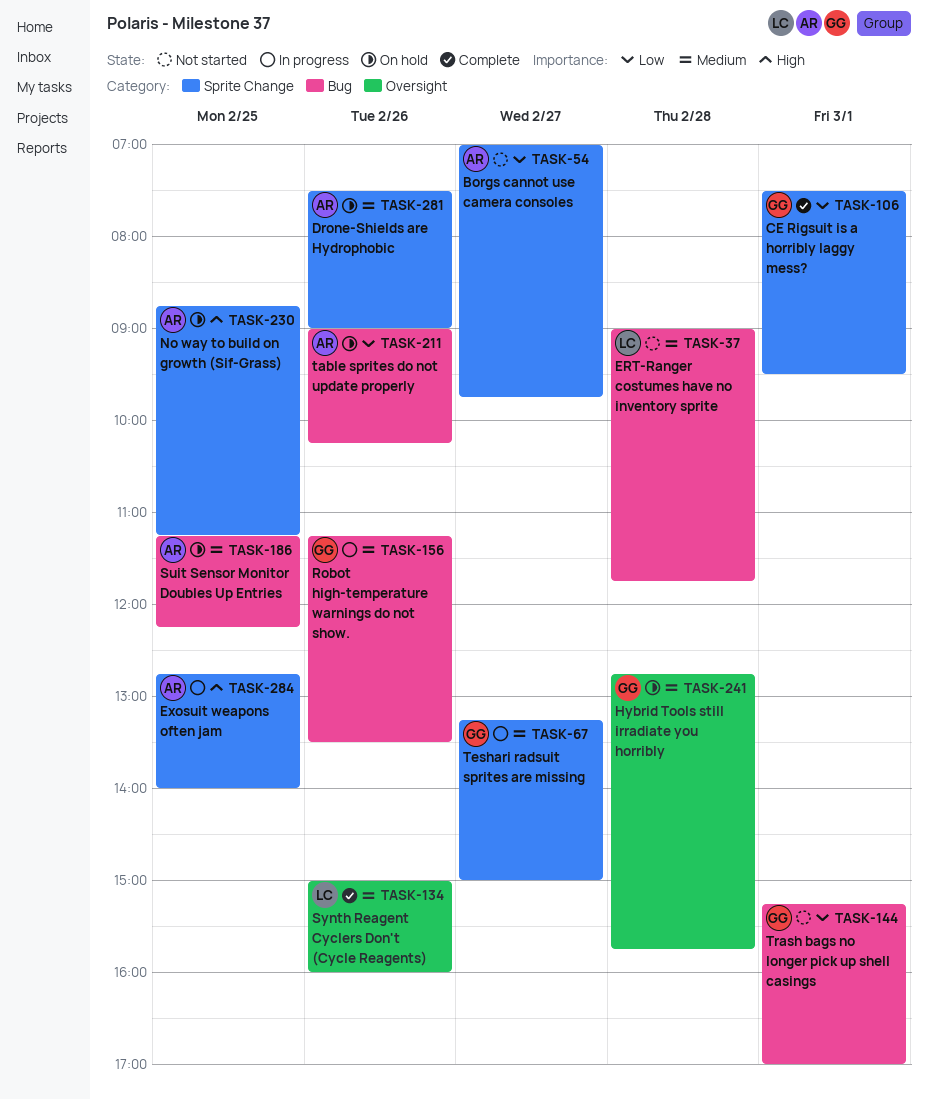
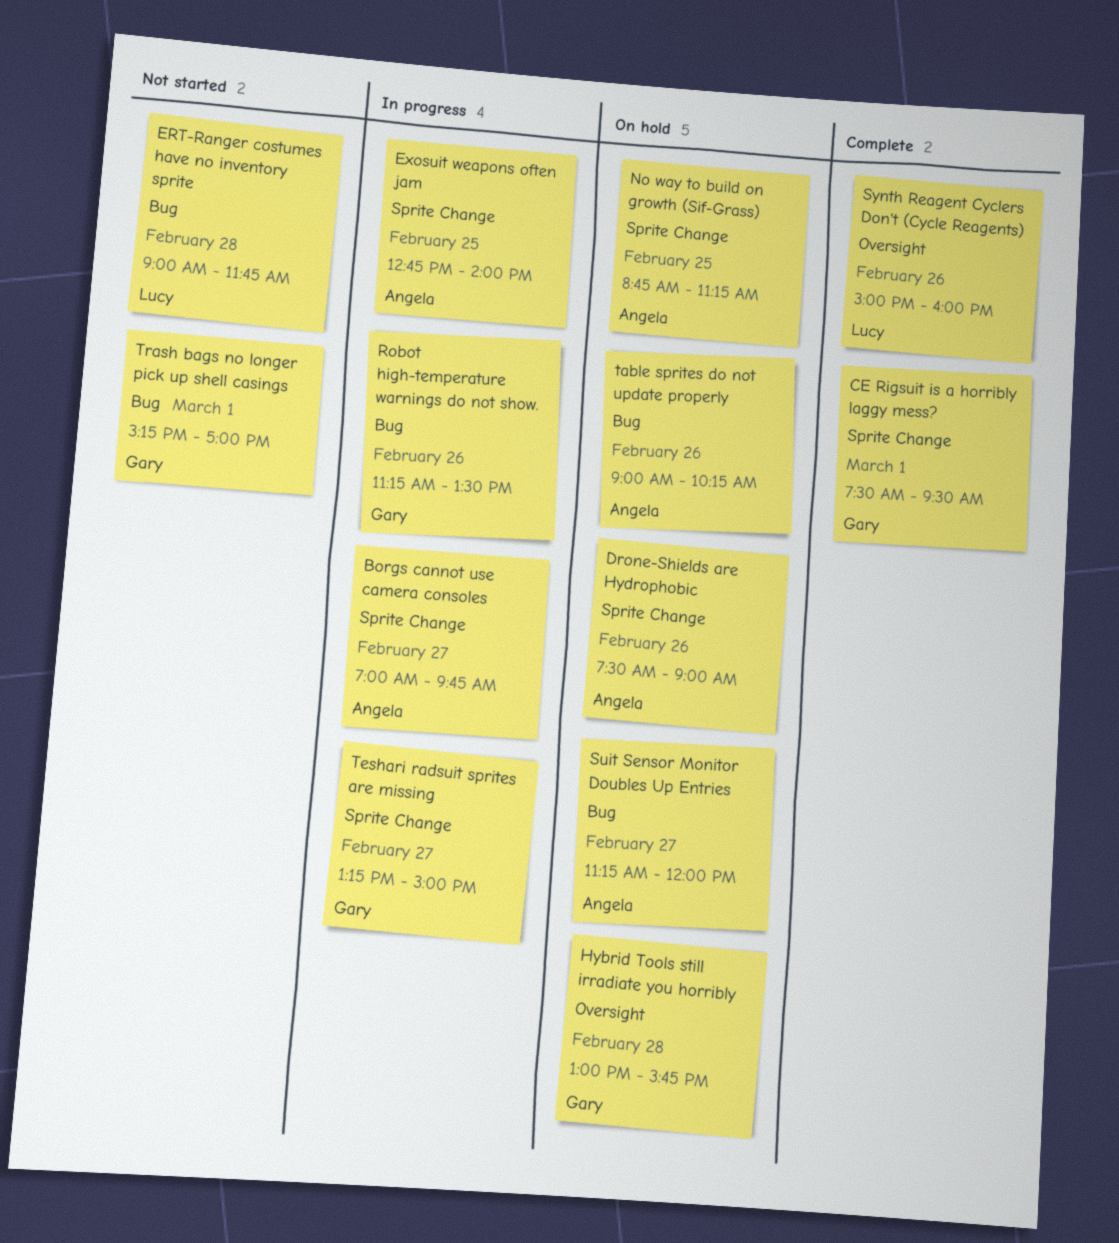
Borgs cannot use camera consoles, status: Not started -> In progress
Hybrid Tools still irradiate you horribly, begins: 12:45 -> 13:00
Suit Sensor Monitor Doubles Up Entries, day: Feb 25 -> Feb 27
Suit Sensor Monitor Doubles Up Entries, ends: 12:15 -> 12:00

